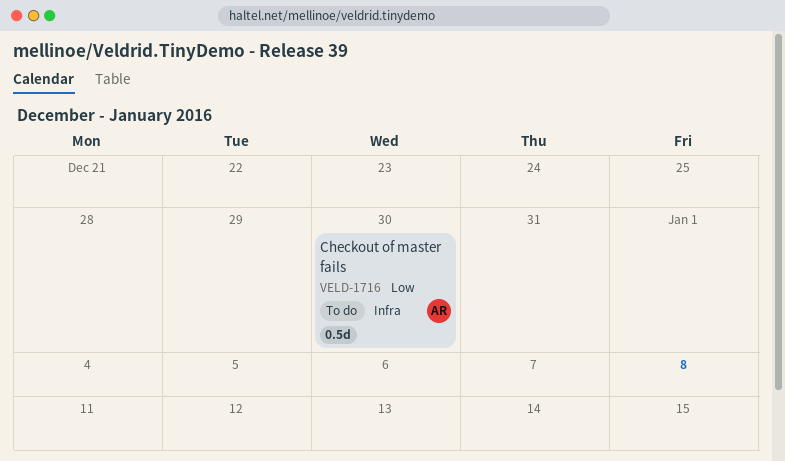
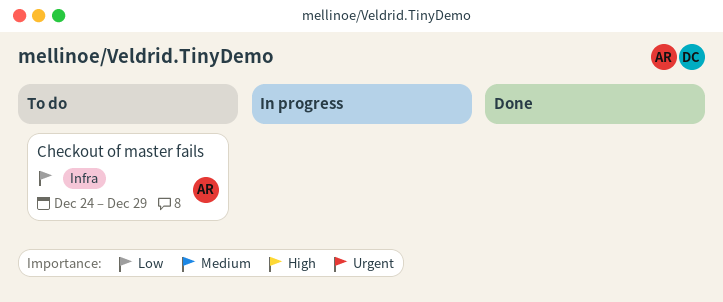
Checkout of master fails, due: Dec 30 -> Dec 29

